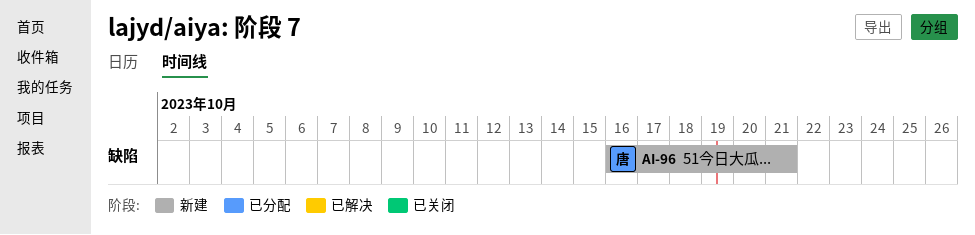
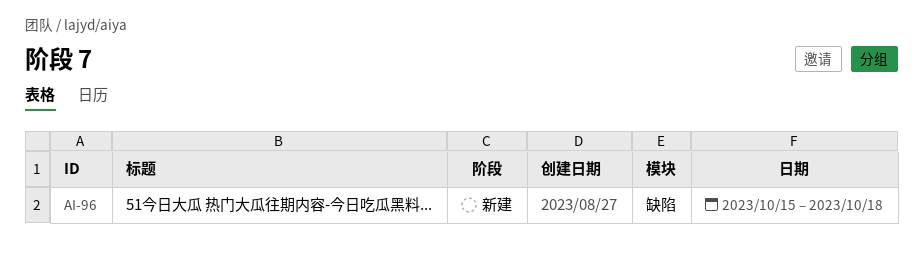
AI-96, start: Oct 16 -> Oct 15
AI-96, due: Oct 21 -> Oct 18

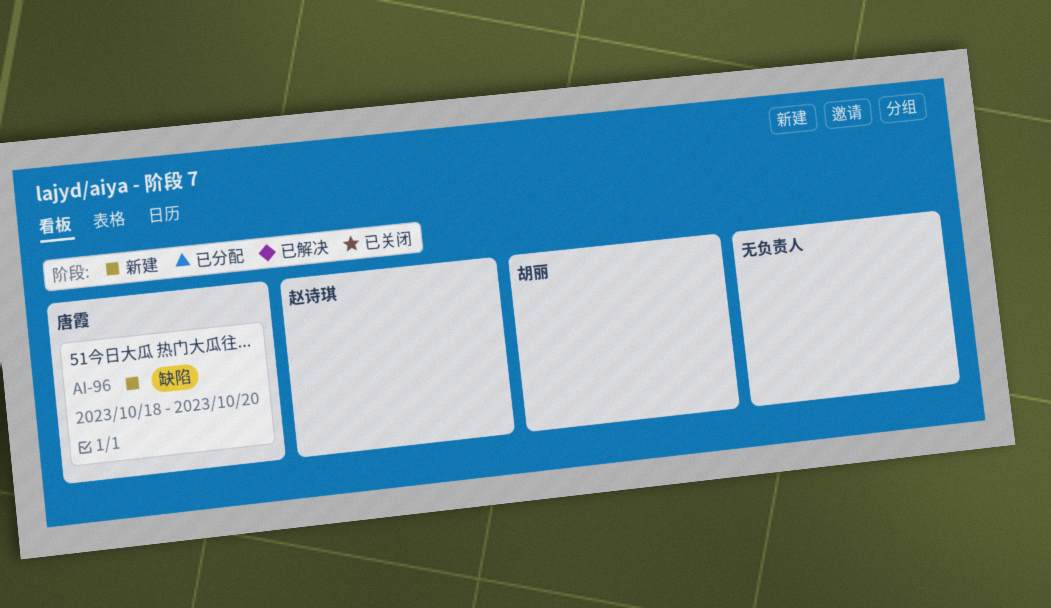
AI-96, start: Oct 15 -> Oct 18
AI-96, due: Oct 18 -> Oct 20

